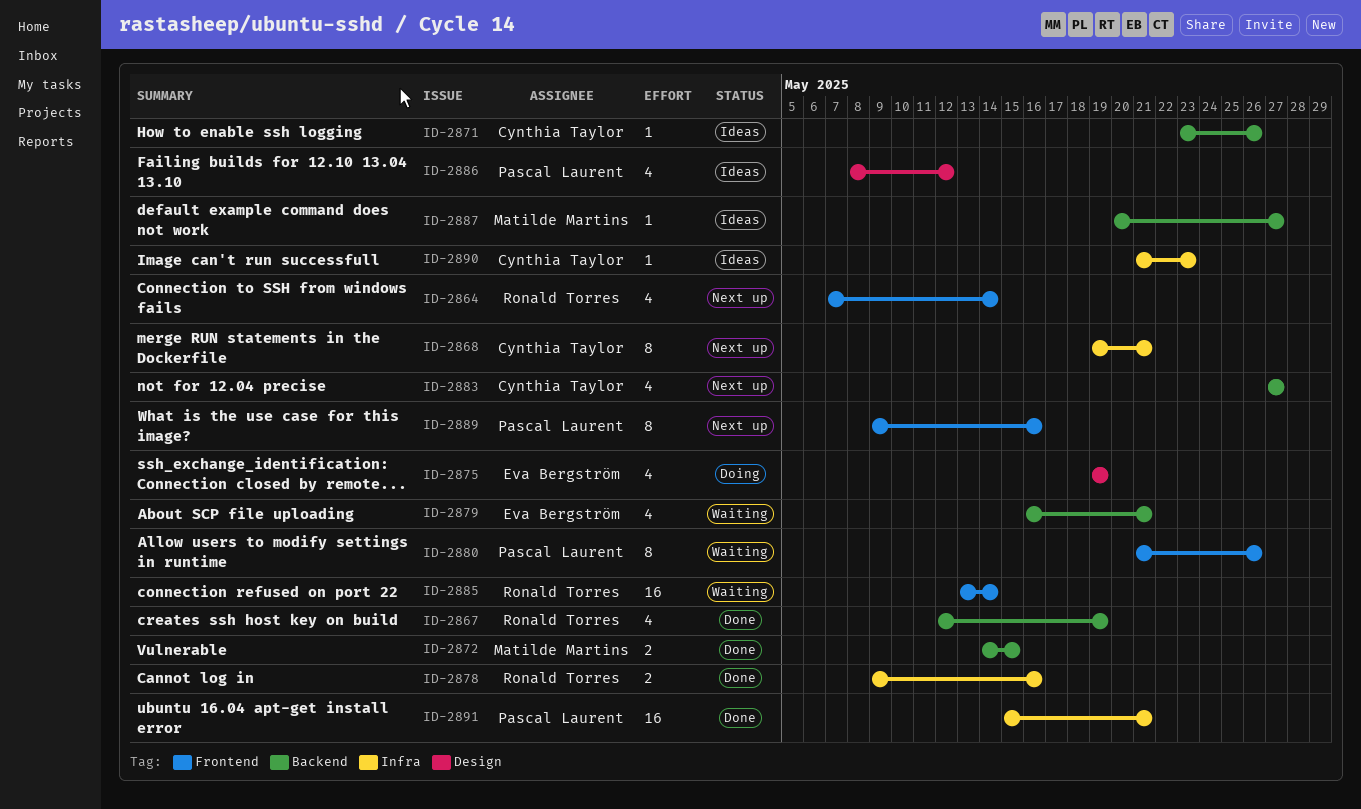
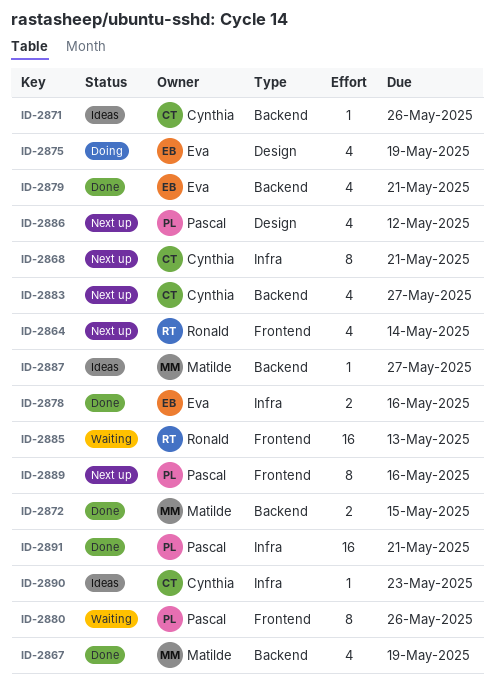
ID-2867, owner: Ronald Torres -> Matilde Martins
ID-2878, owner: Ronald Torres -> Eva Bergström
ID-2879, status: Waiting -> Done
ID-2885, due: May 14 -> May 13
ID-2886, status: Ideas -> Next up

